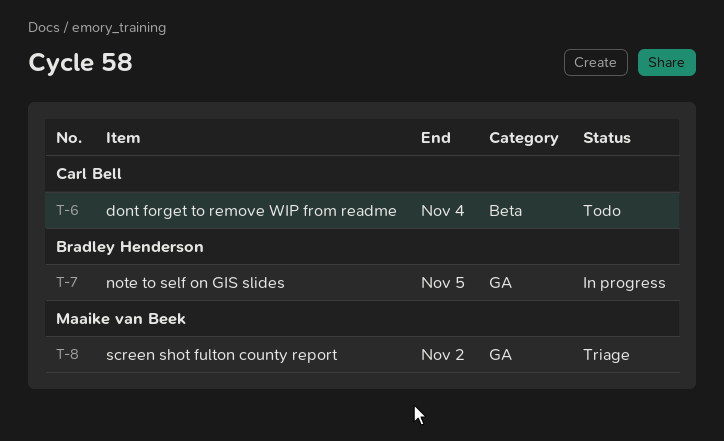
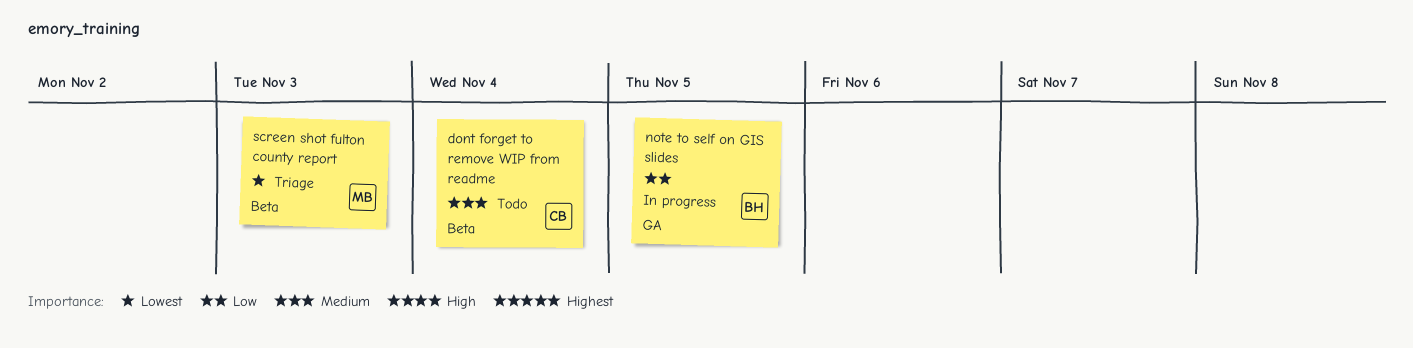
screen shot fulton county report, label: GA -> Beta
screen shot fulton county report, due: Nov 2 -> Nov 3

